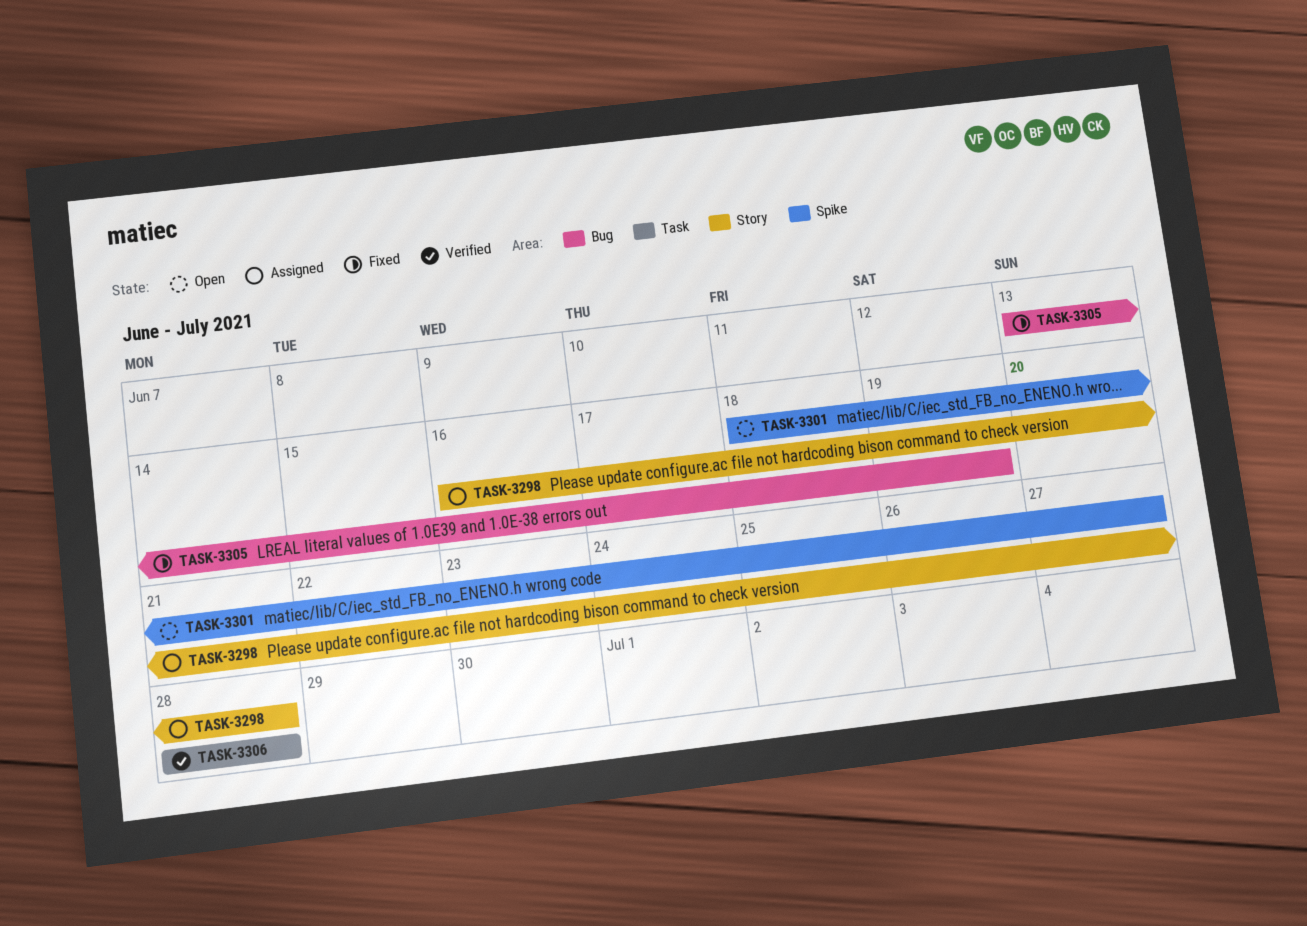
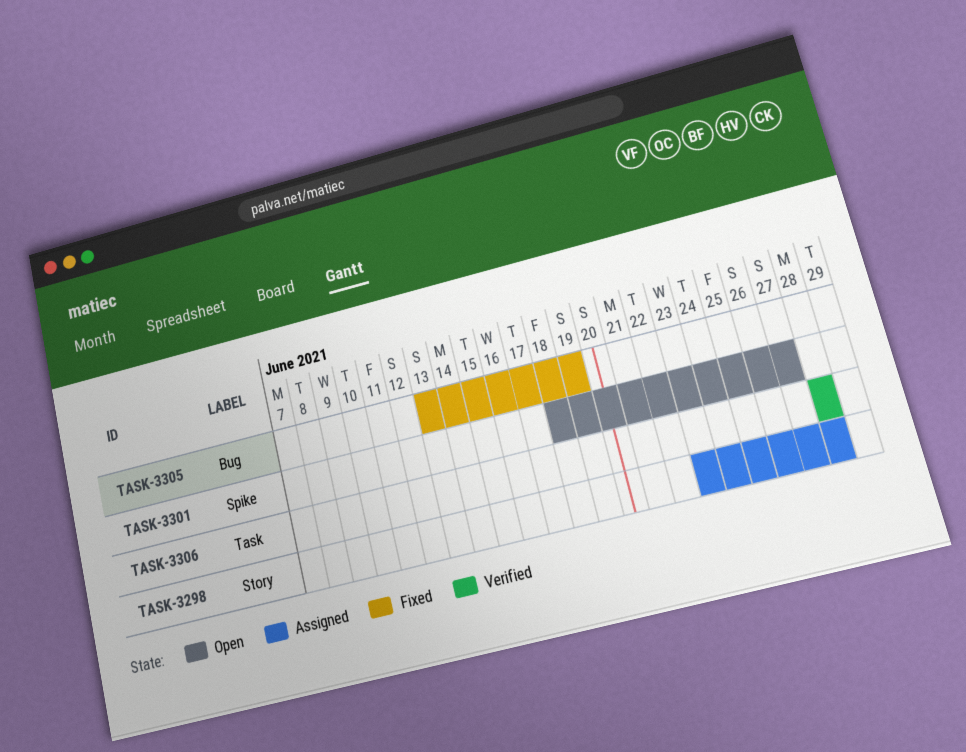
TASK-3298, start: Jun 16 -> Jun 23

